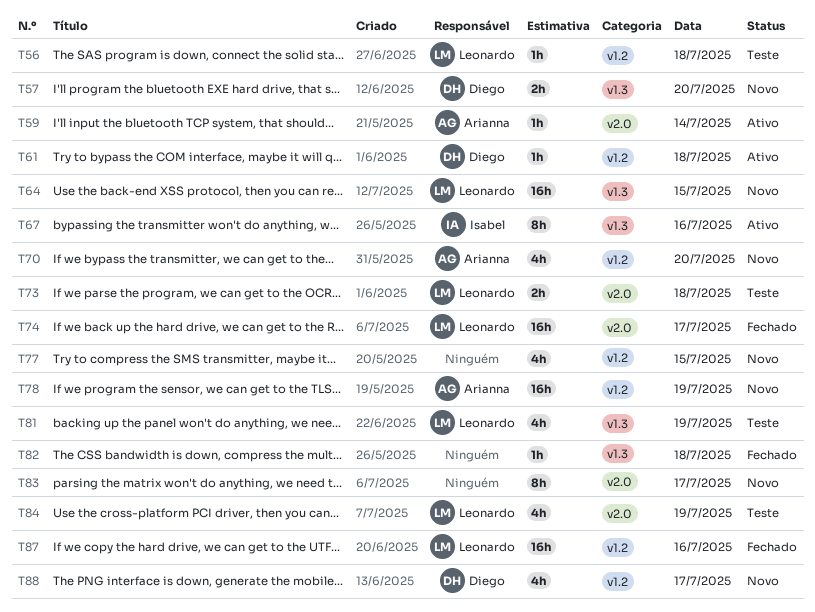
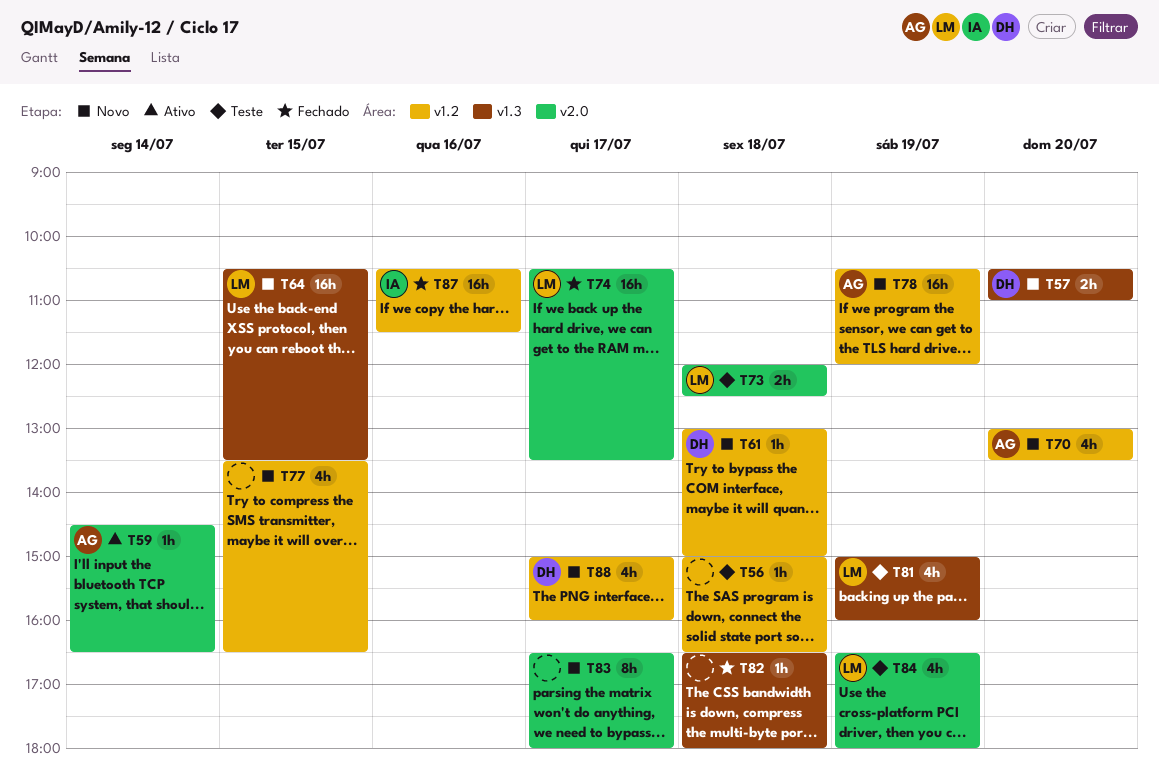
T56, owner: Leonardo -> none
T61, status: Ativo -> Novo
T67: present -> none
T87, owner: Leonardo -> Isabel

